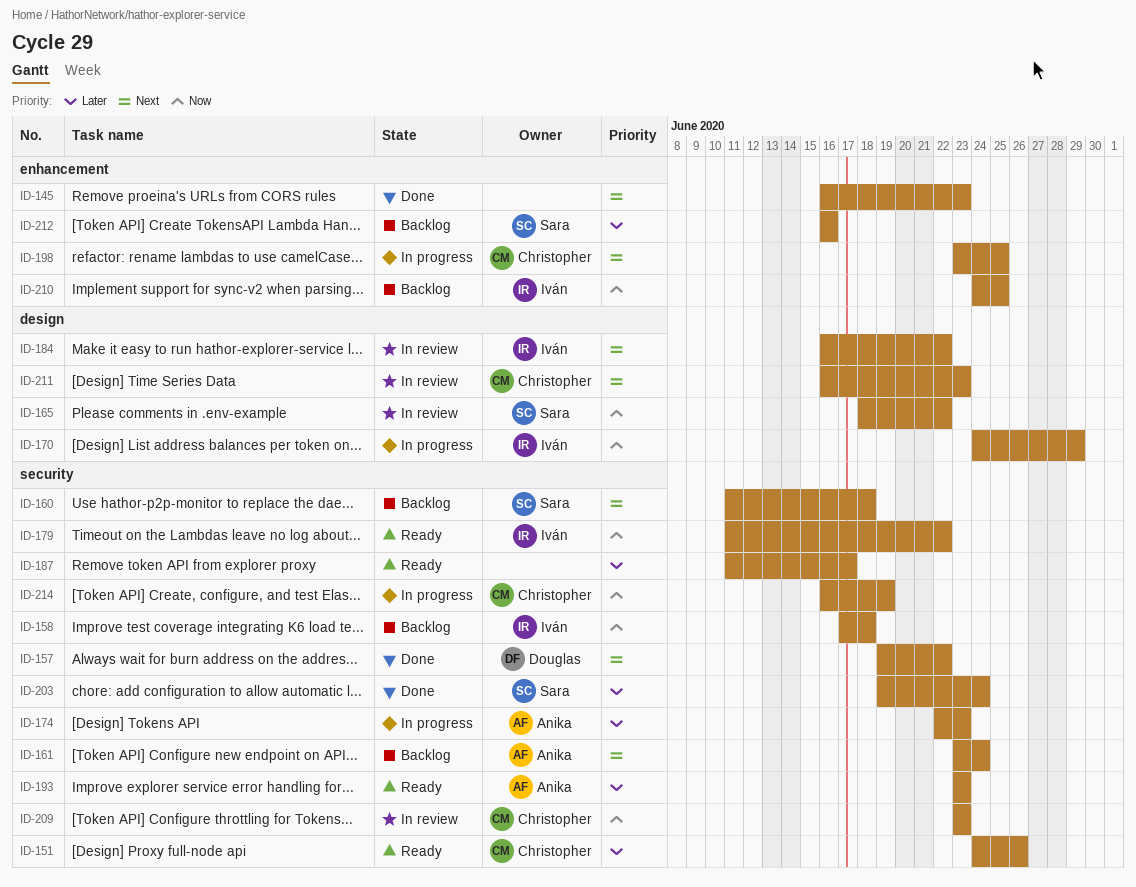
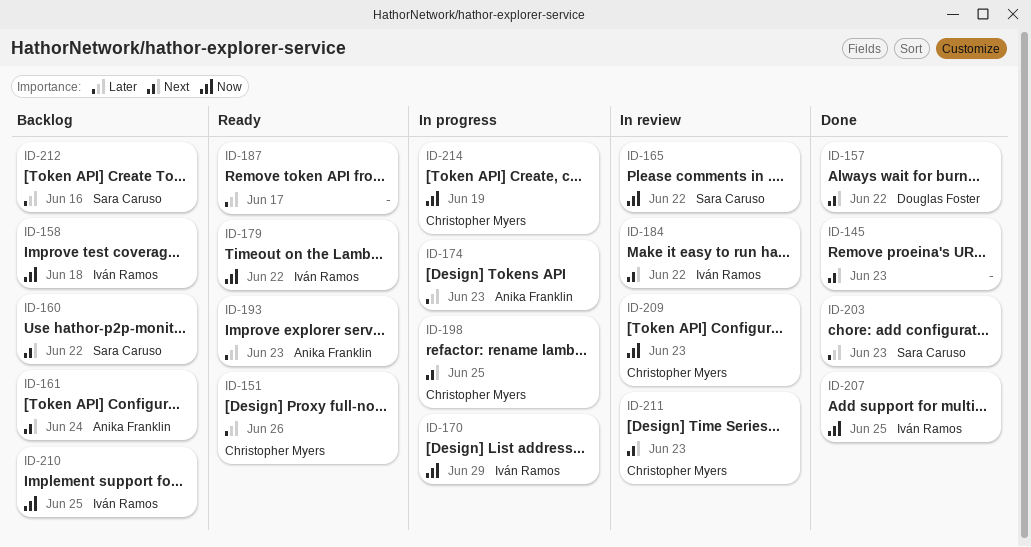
ID-160, due: Jun 18 -> Jun 22
ID-203, due: Jun 24 -> Jun 23
ID-207: none -> present

